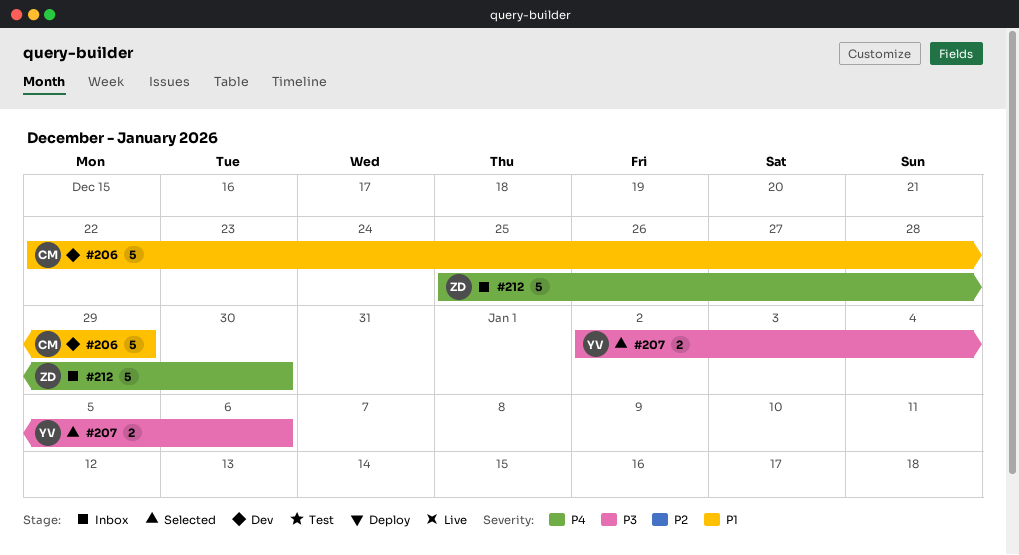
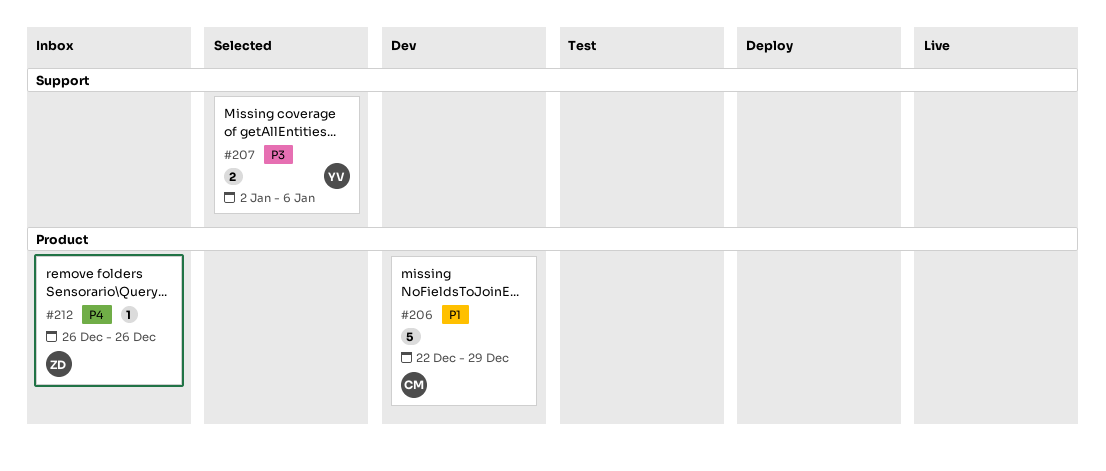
#212, estimate: 5 -> 1
#212, start: Dec 25 -> Dec 26
#212, due: Dec 30 -> Dec 26

